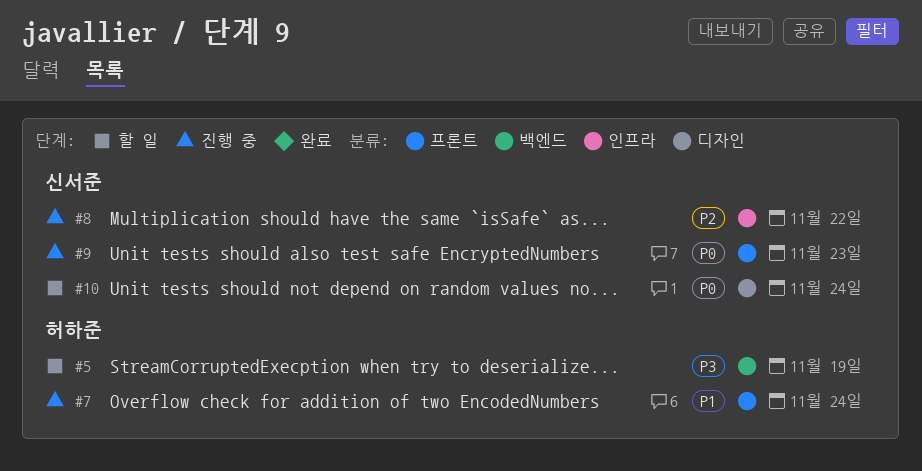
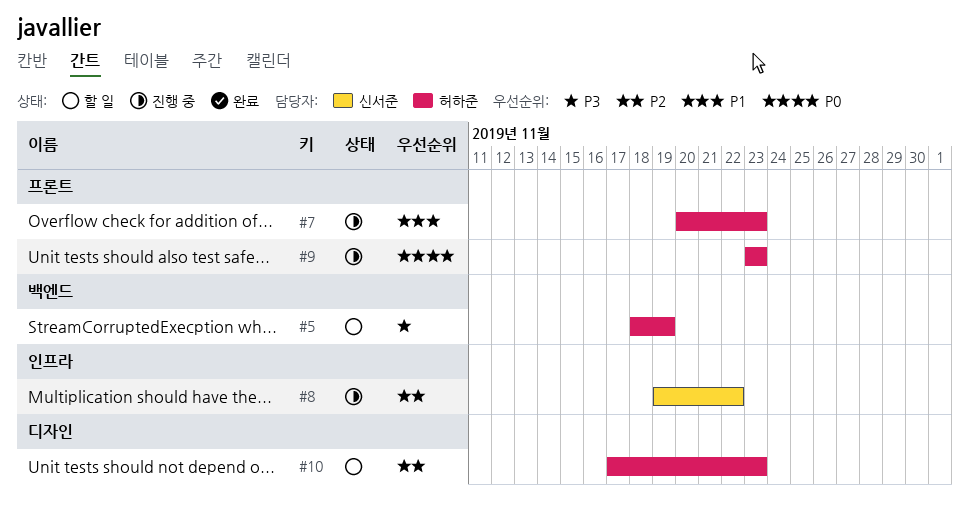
#7, due: Nov 24 -> Nov 23
#9, owner: 신서준 -> 허하준
#10, owner: 신서준 -> 허하준
#10, priority: P0 -> P2
#10, due: Nov 24 -> Nov 23

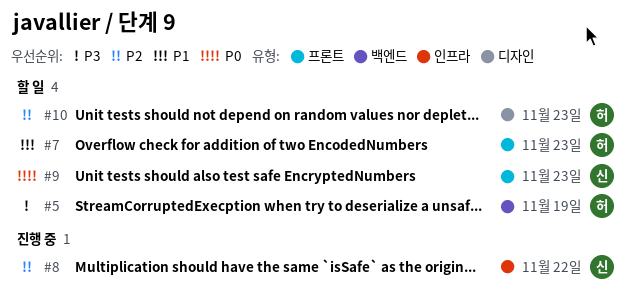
#7, status: 진행 중 -> 할 일
#9, status: 진행 중 -> 할 일
#9, owner: 허하준 -> 신서준

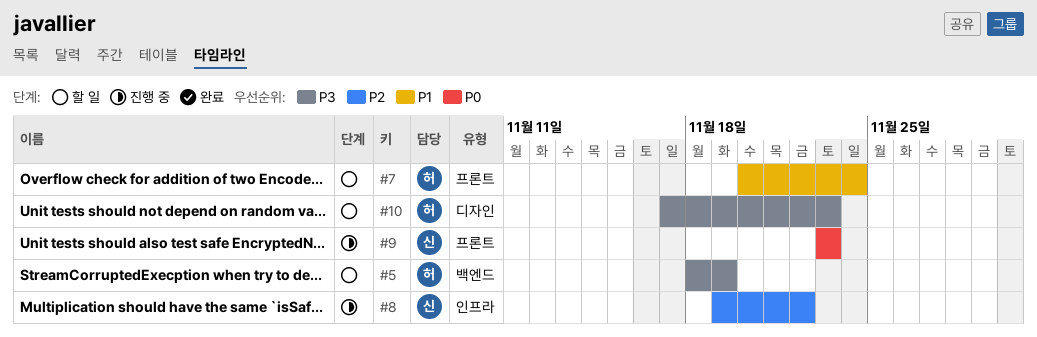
#7, due: Nov 23 -> Nov 24
#9, status: 할 일 -> 진행 중
#10, priority: P2 -> P3

